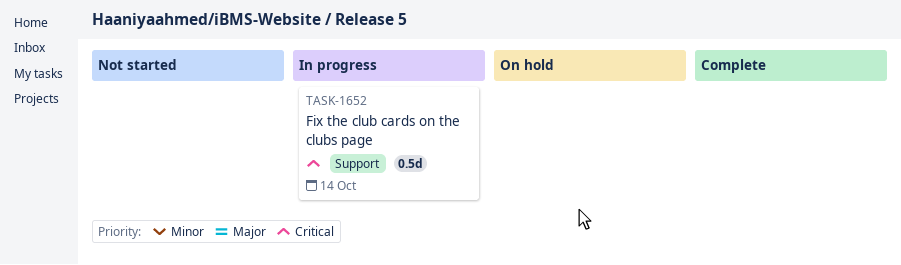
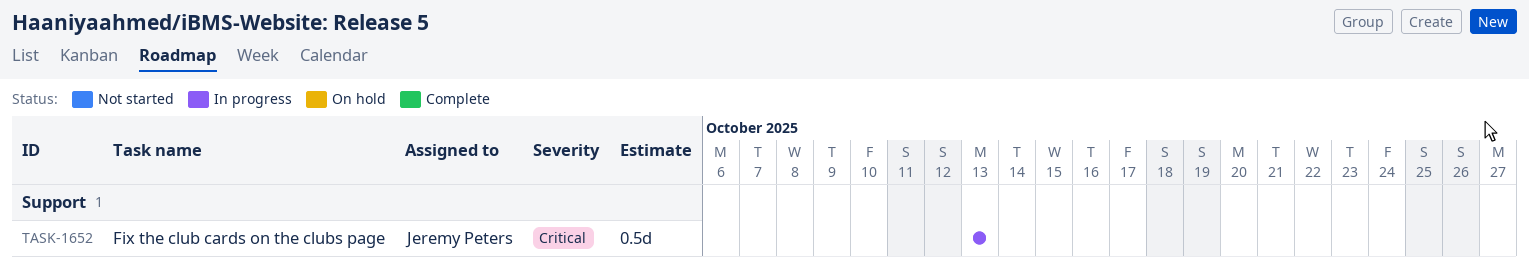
TASK-1652, due: Oct 14 -> Oct 13

